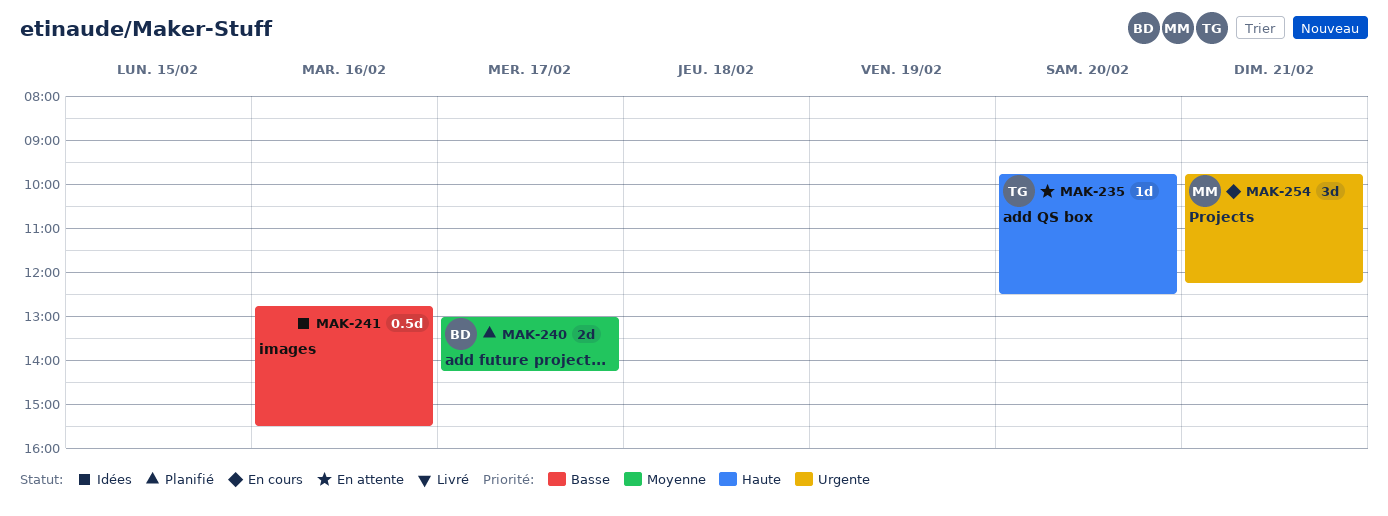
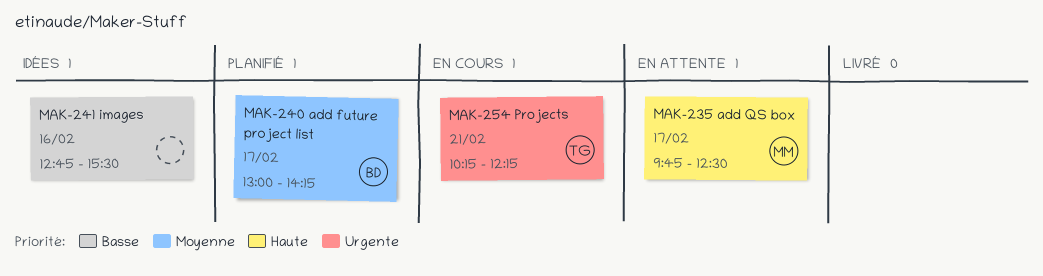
MAK-235, owner: TG -> MM
MAK-235, day: Feb 20 -> Feb 17
MAK-254, owner: MM -> TG
MAK-254, begins: 09:45 -> 10:15

